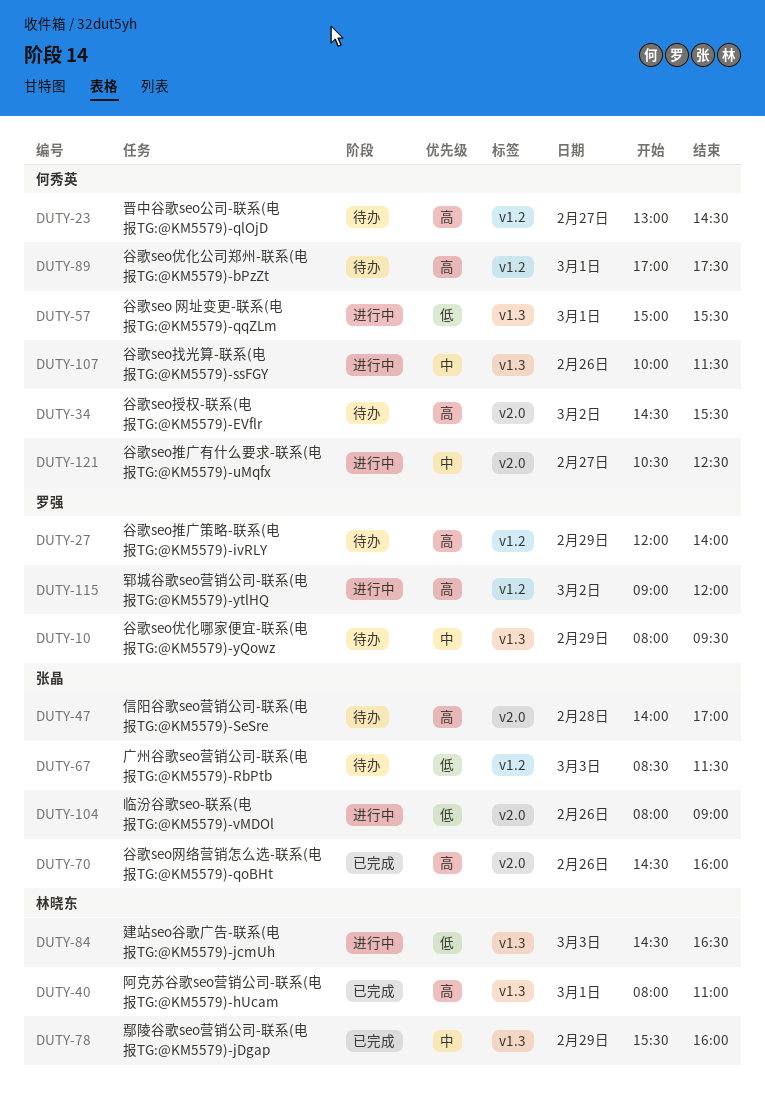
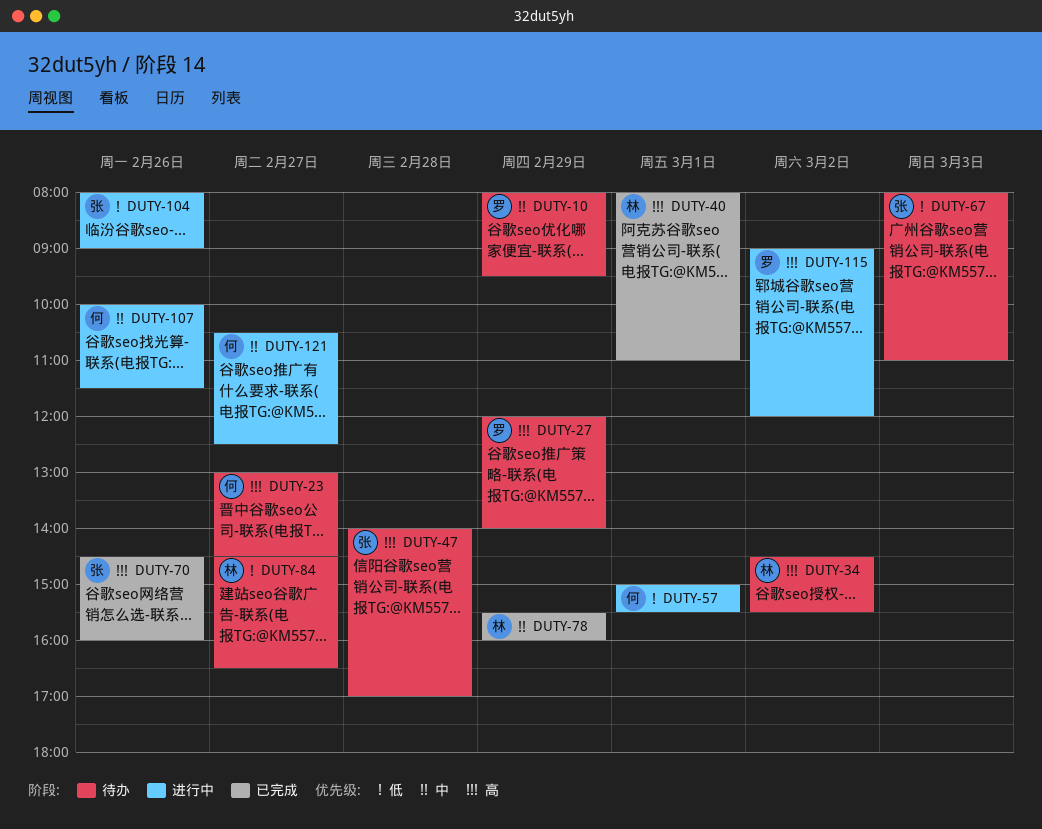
DUTY-34, owner: 何秀英 -> 林晓东
DUTY-67, begins: 08:30 -> 08:00
DUTY-67, ends: 11:30 -> 11:00
DUTY-84, status: 进行中 -> 待办
DUTY-84, day: Mar 3 -> Feb 27
DUTY-89: present -> none

